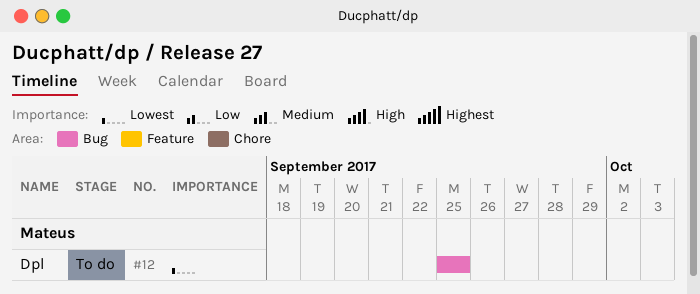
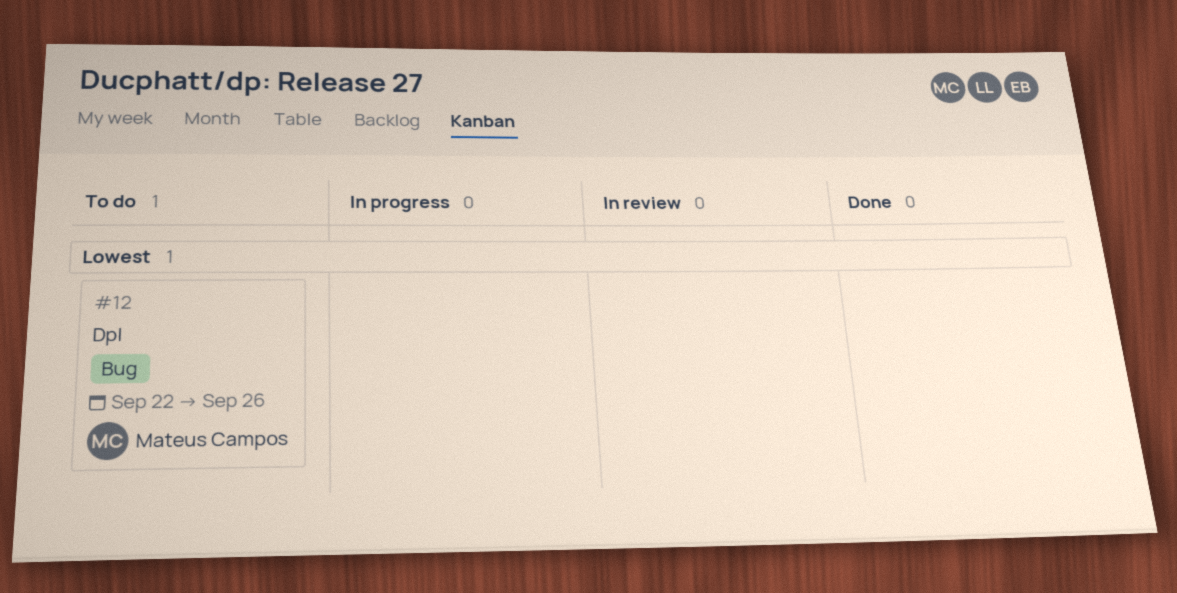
#12, start: Sep 25 -> Sep 22
#12, due: Sep 25 -> Sep 26

